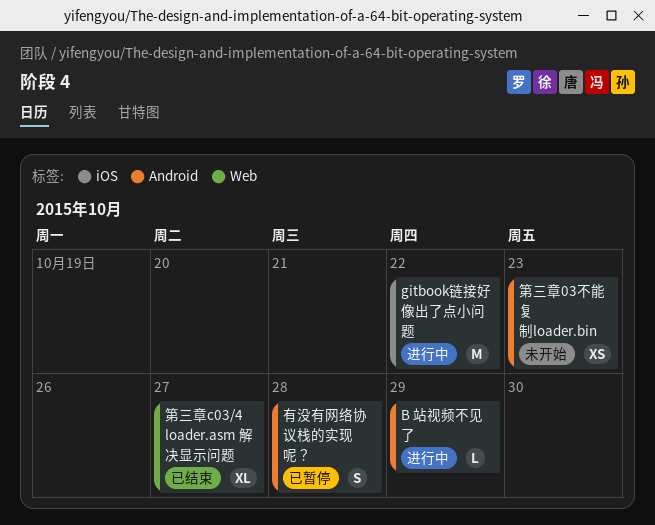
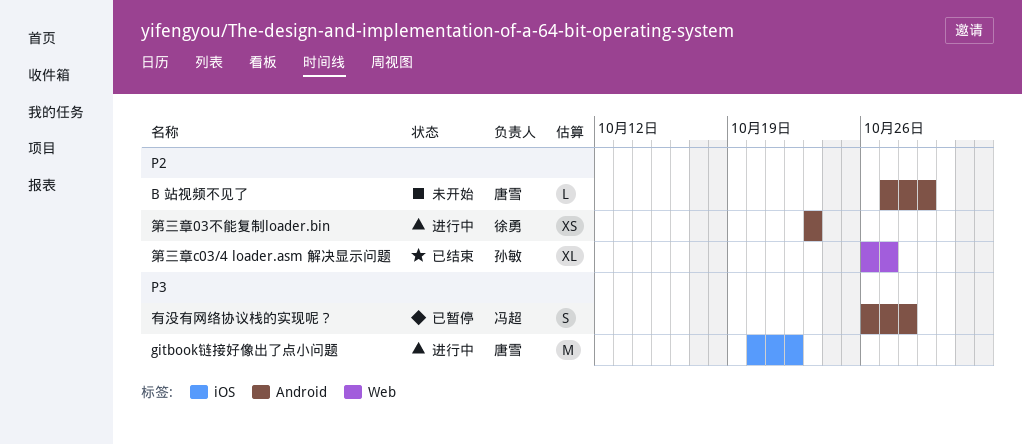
B 站视频不见了, status: 进行中 -> 未开始
第三章03不能复制loader.bin, status: 未开始 -> 进行中

